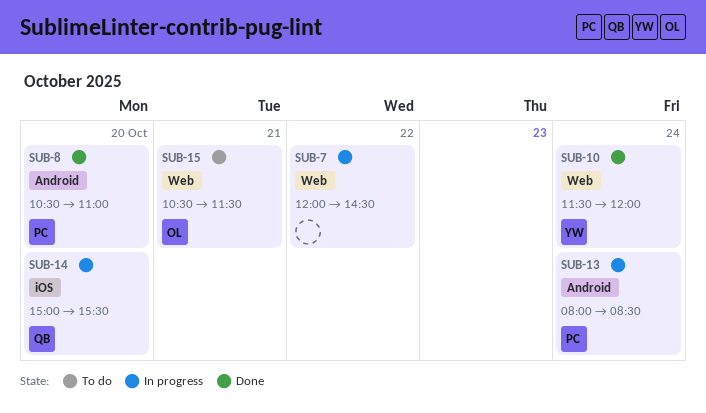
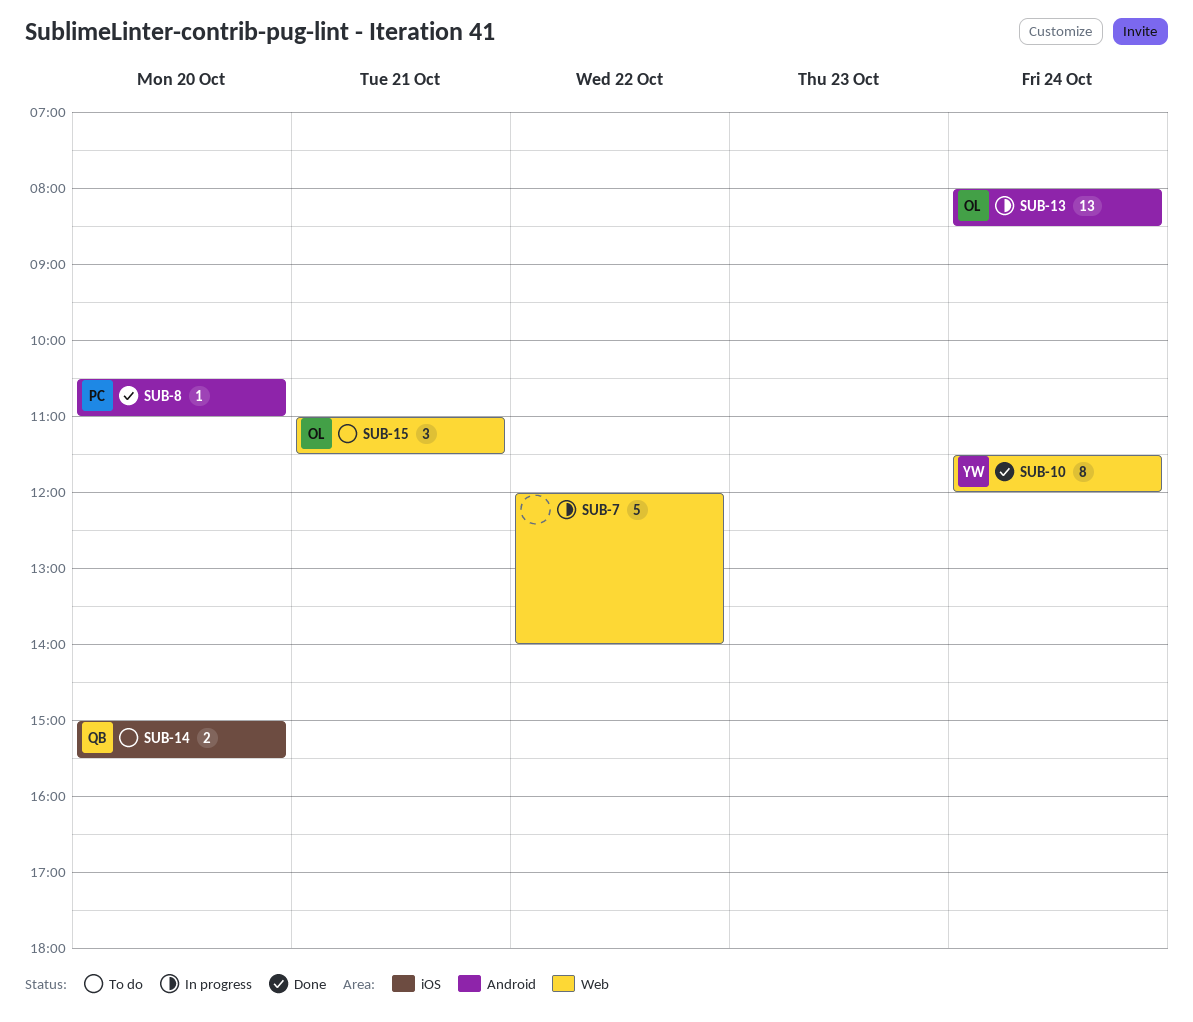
SUB-7, ends: 14:30 -> 14:00
SUB-13, owner: PC -> OL
SUB-14, status: In progress -> To do
SUB-15, begins: 10:30 -> 11:00

